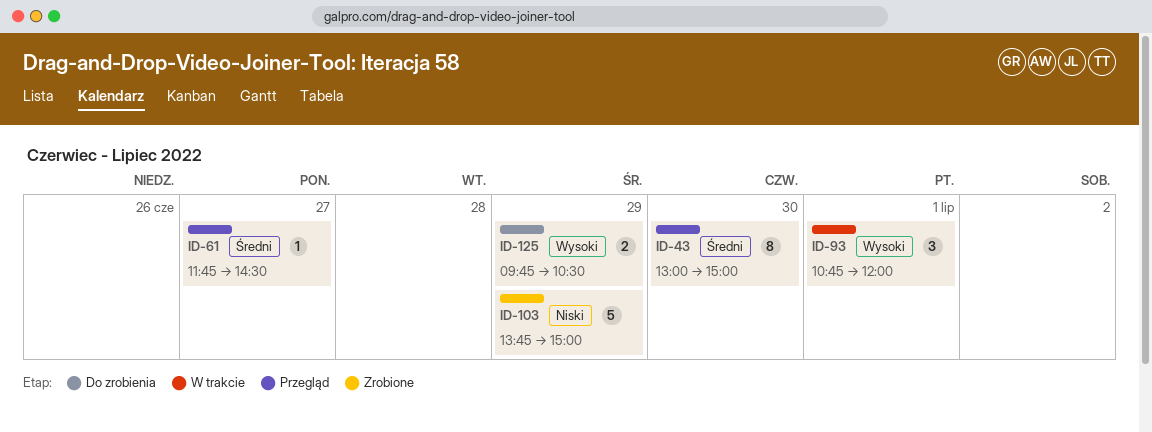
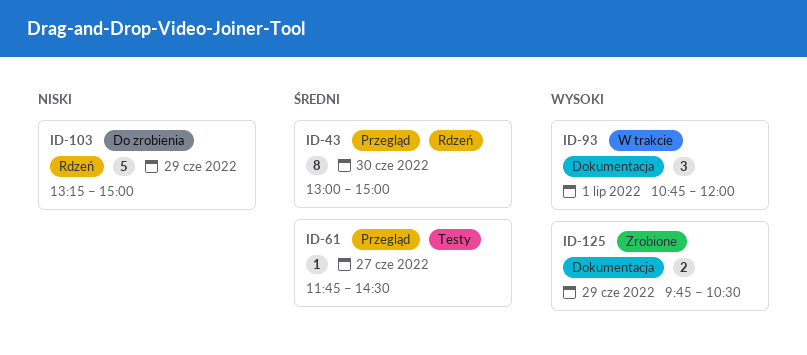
ID-103, status: Zrobione -> Do zrobienia
ID-103, begins: 13:45 -> 13:15
ID-125, status: Do zrobienia -> Zrobione

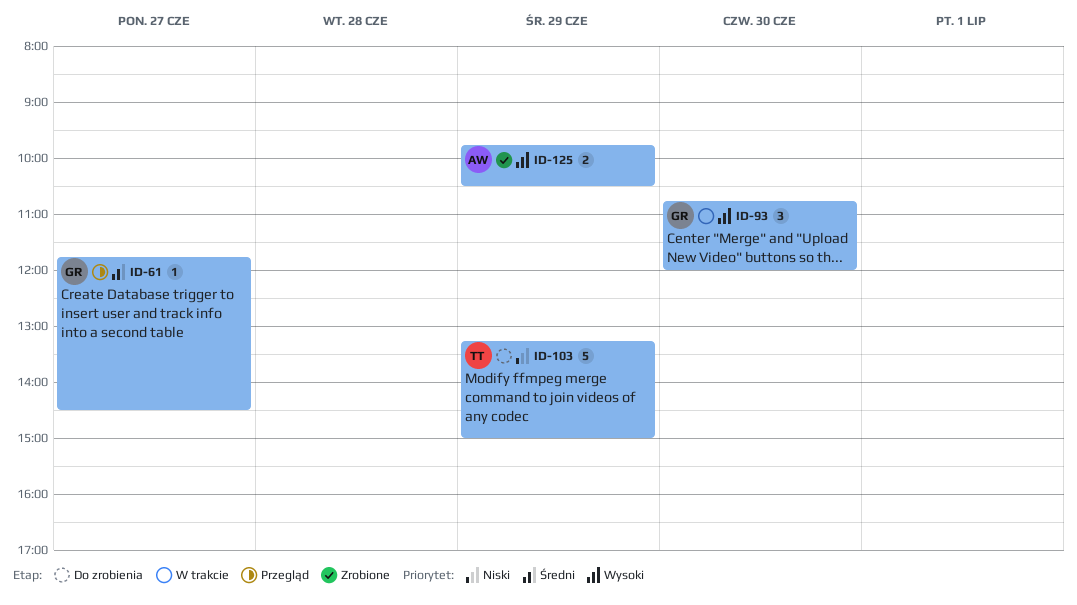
ID-43: present -> none
ID-93, day: Jul 1 -> Jun 30

